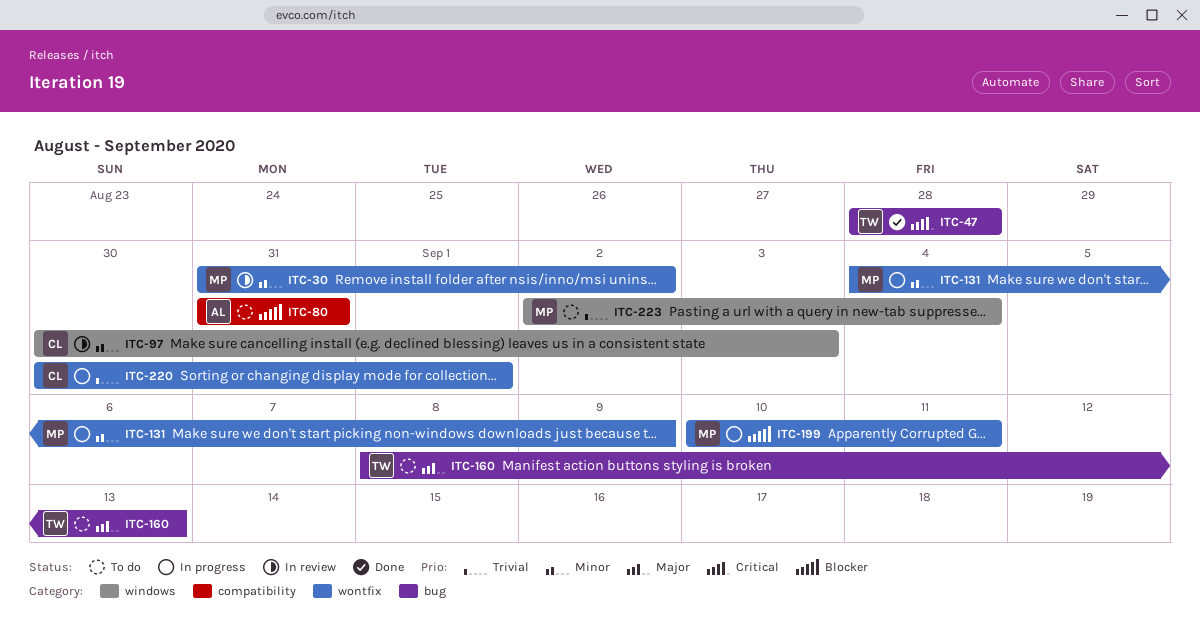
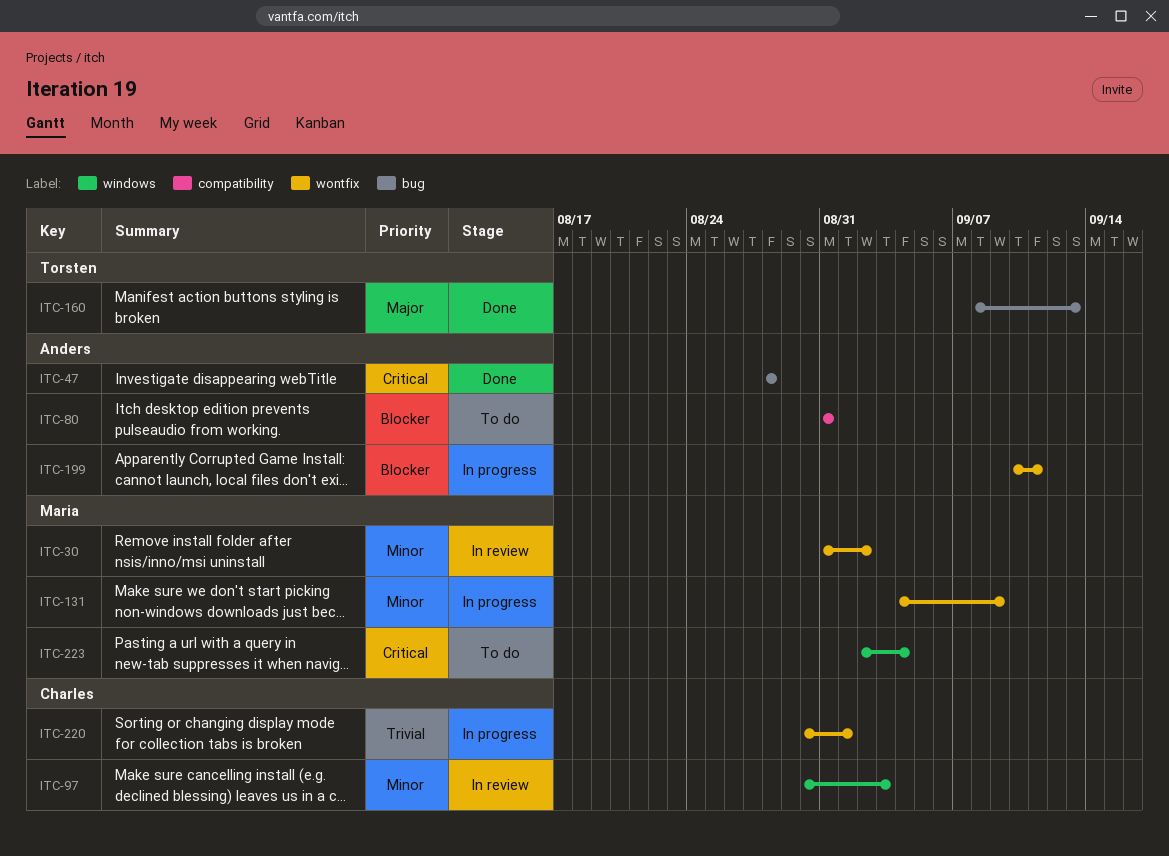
ITC-47, owner: Torsten -> Anders
ITC-160, status: To do -> Done
ITC-199, owner: Maria -> Anders
ITC-223, priority: Trivial -> Critical

